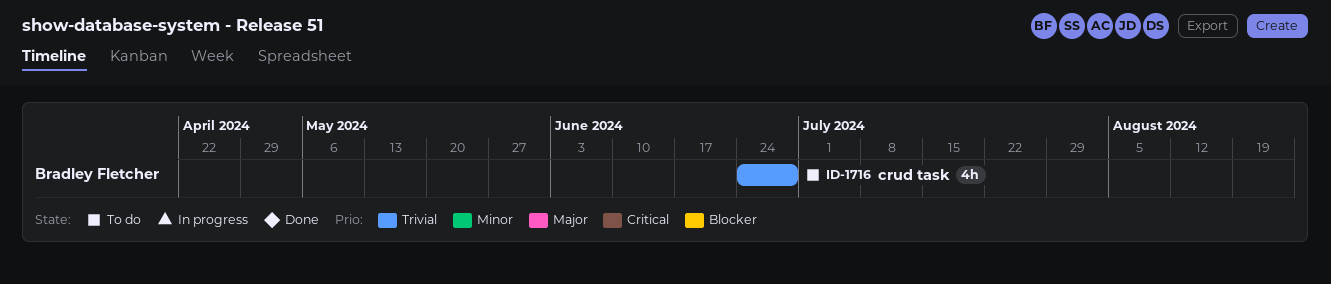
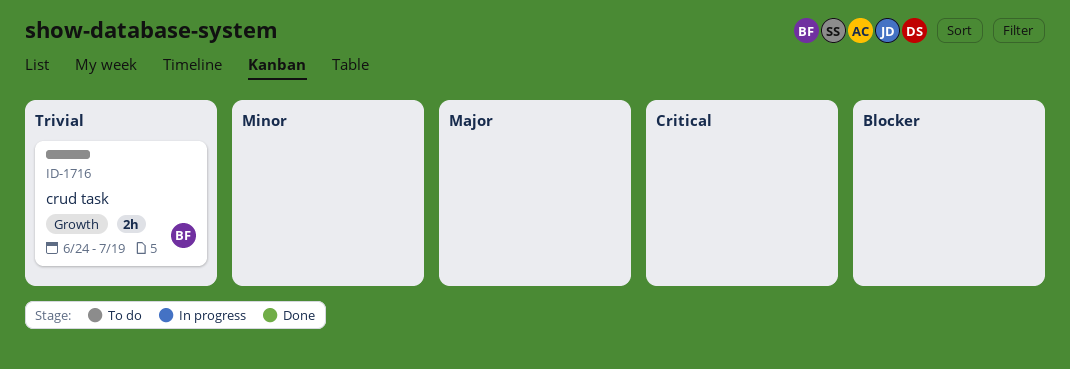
ID-1716, estimate: 4h -> 2h
ID-1716, due: Jun 28 -> Jul 19

